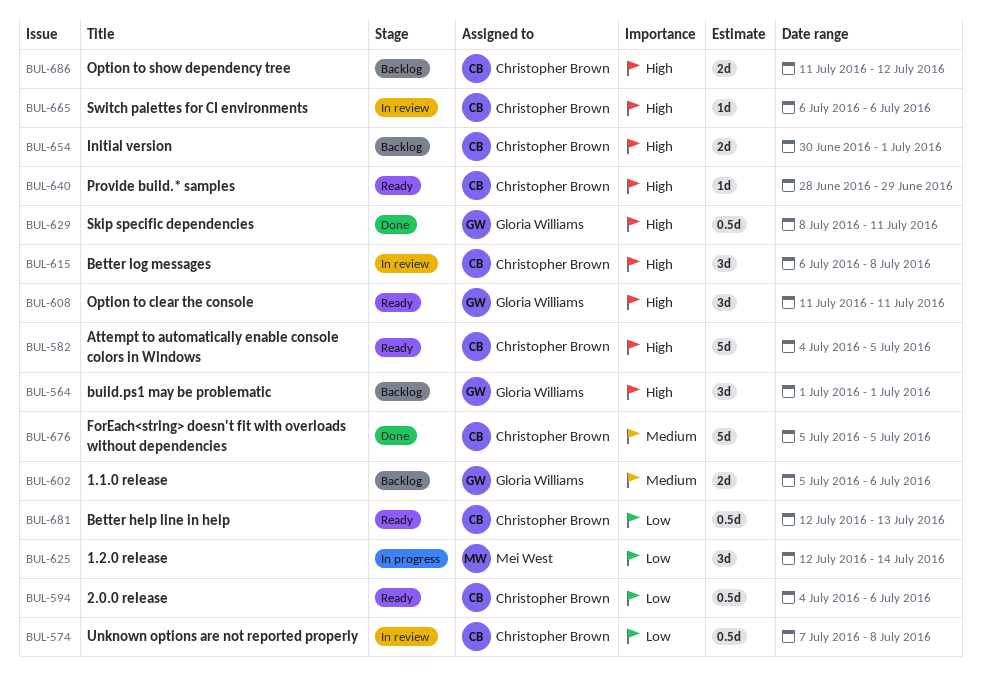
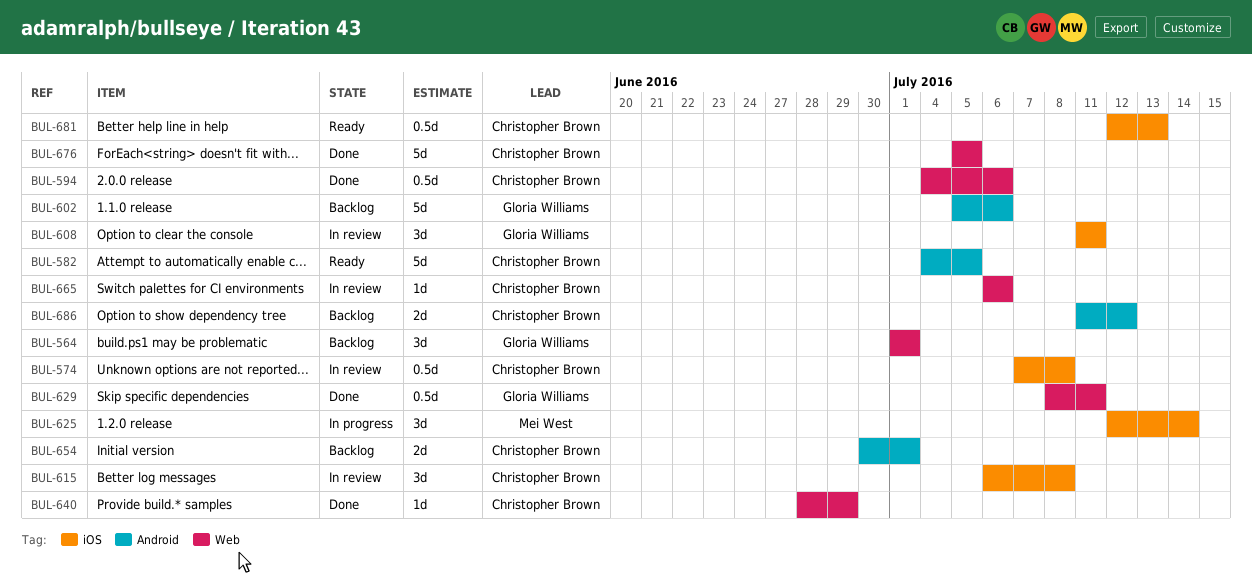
BUL-594, status: Ready -> Done
BUL-602, estimate: 2d -> 5d
BUL-608, status: Ready -> In review
BUL-640, status: Ready -> Done

